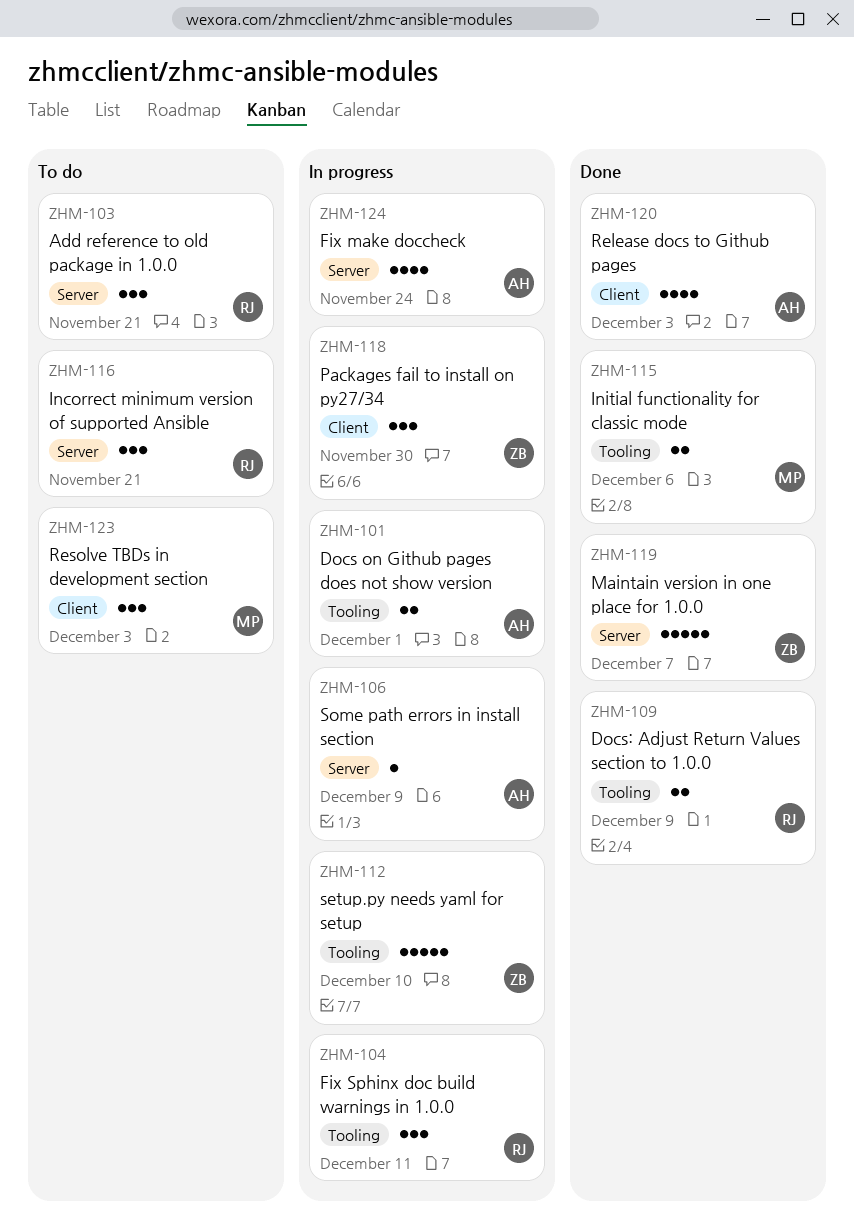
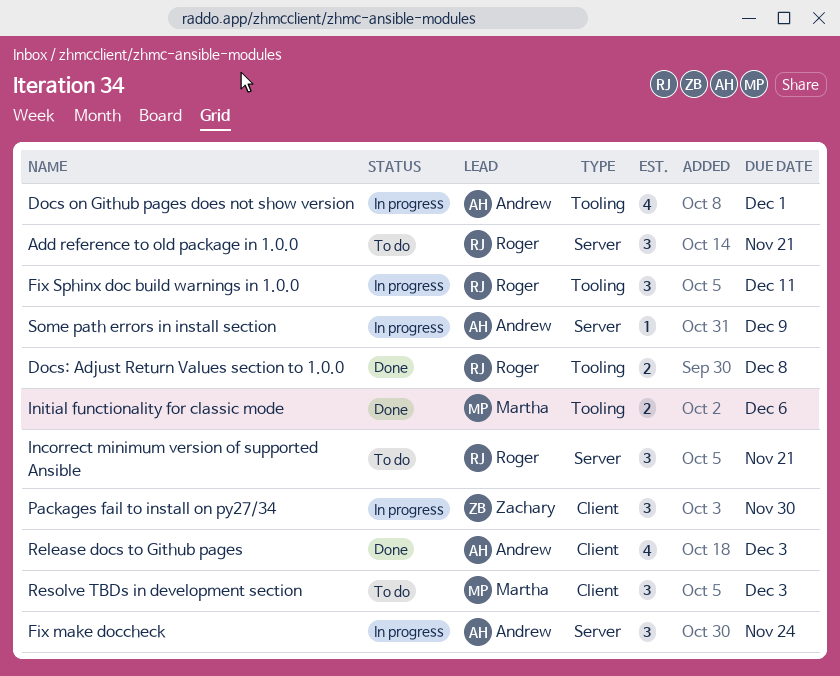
Docs on Github pages does not show version, estimate: 2 -> 4
Docs: Adjust Return Values section to 1.0.0, due: Dec 9 -> Dec 8
Fix make doccheck, estimate: 4 -> 3
Maintain version in one place for 1.0.0: present -> none
setup.py needs yaml for setup: present -> none

